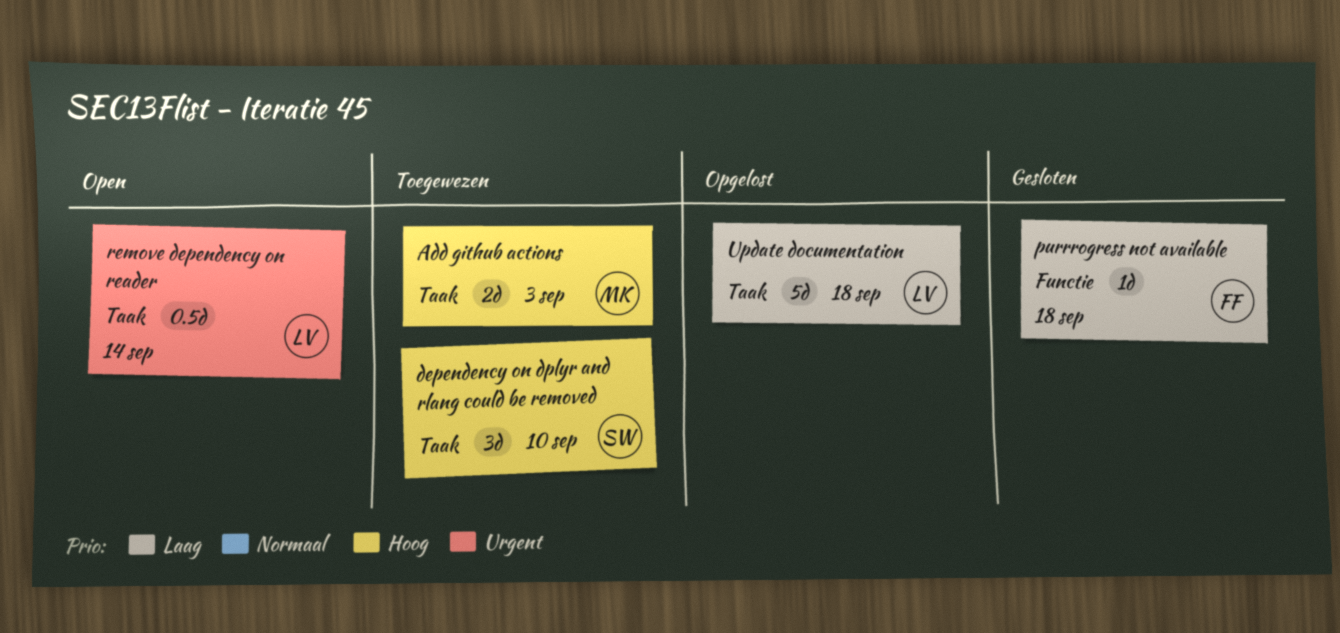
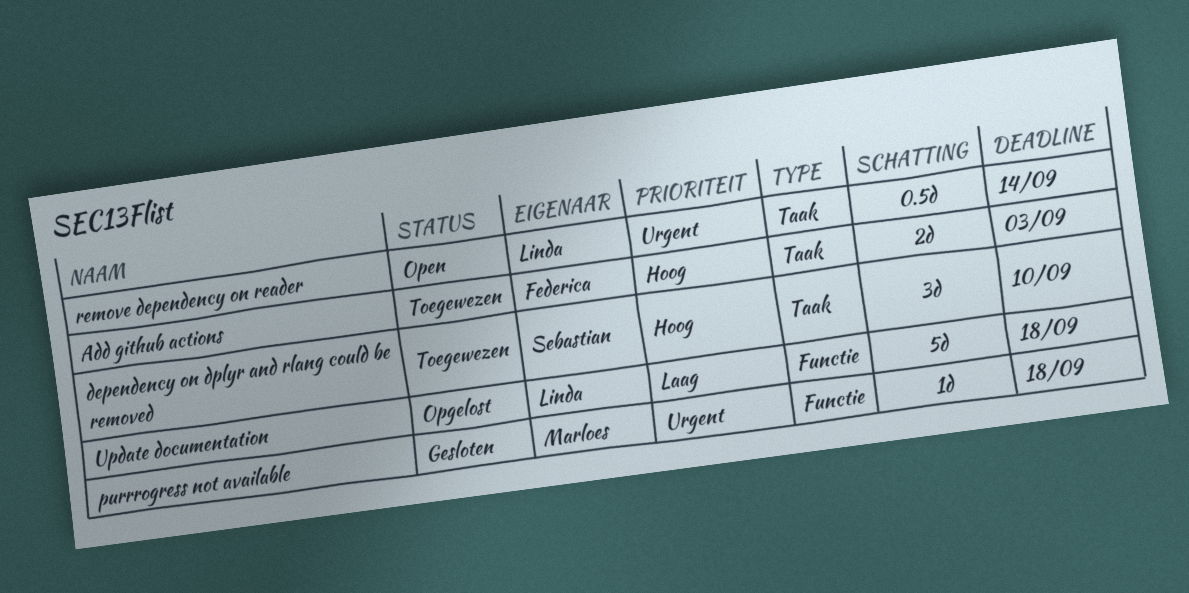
Add github actions, owner: Marloes -> Federica
purrrogress not available, owner: Federica -> Marloes
purrrogress not available, priority: Laag -> Urgent
Update documentation, label: Taak -> Functie

